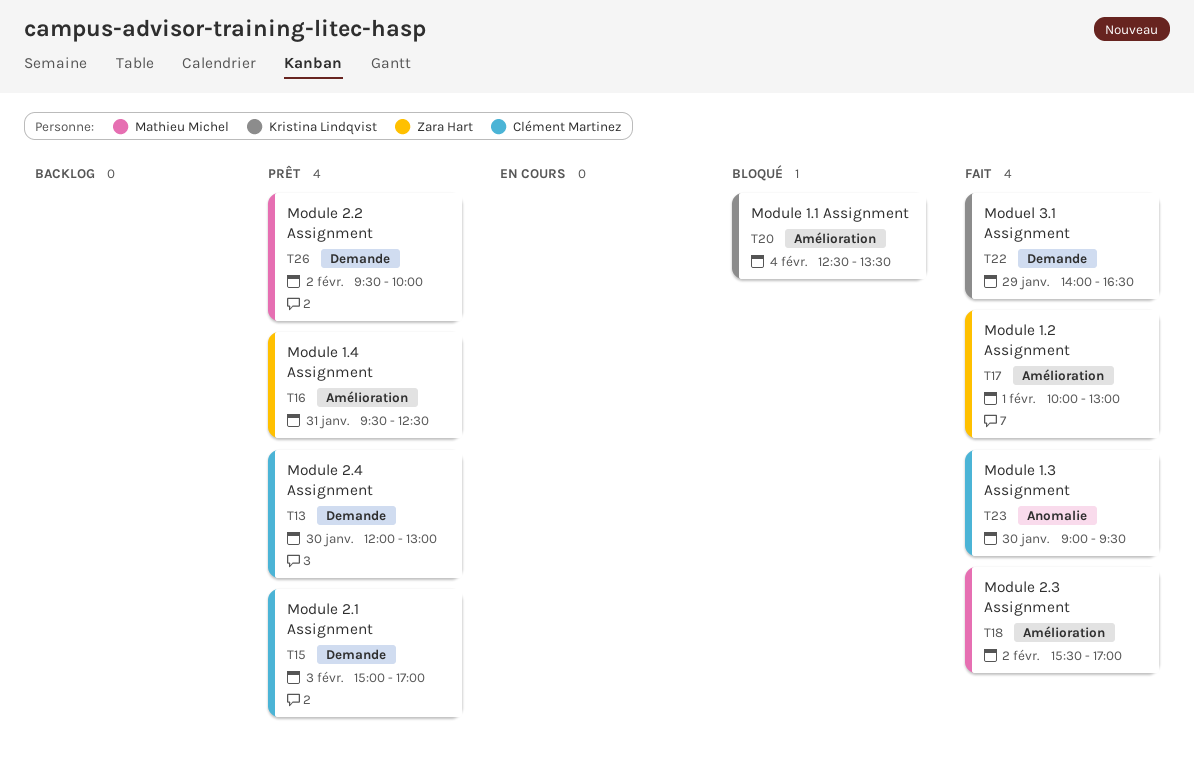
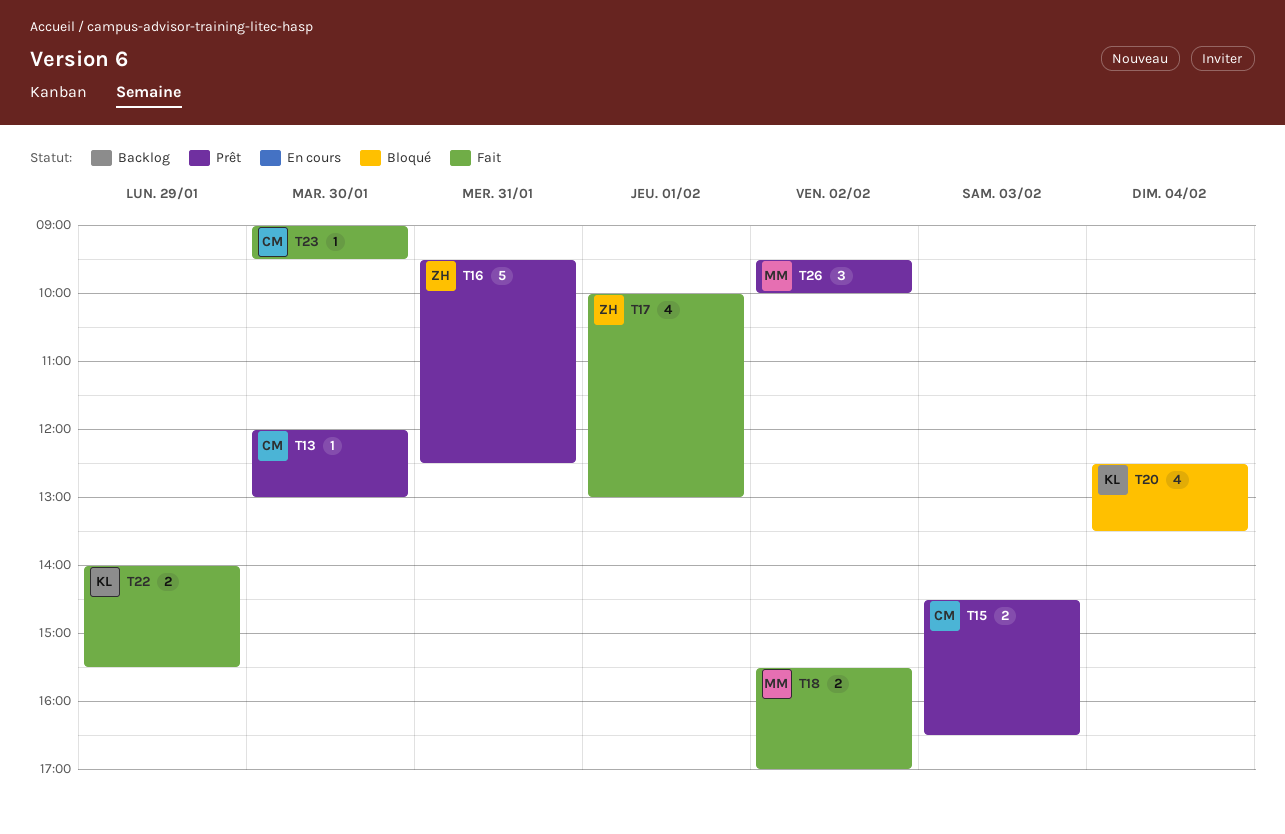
T15, begins: 15:00 -> 14:30
T15, ends: 17:00 -> 16:30
T22, ends: 16:30 -> 15:30

